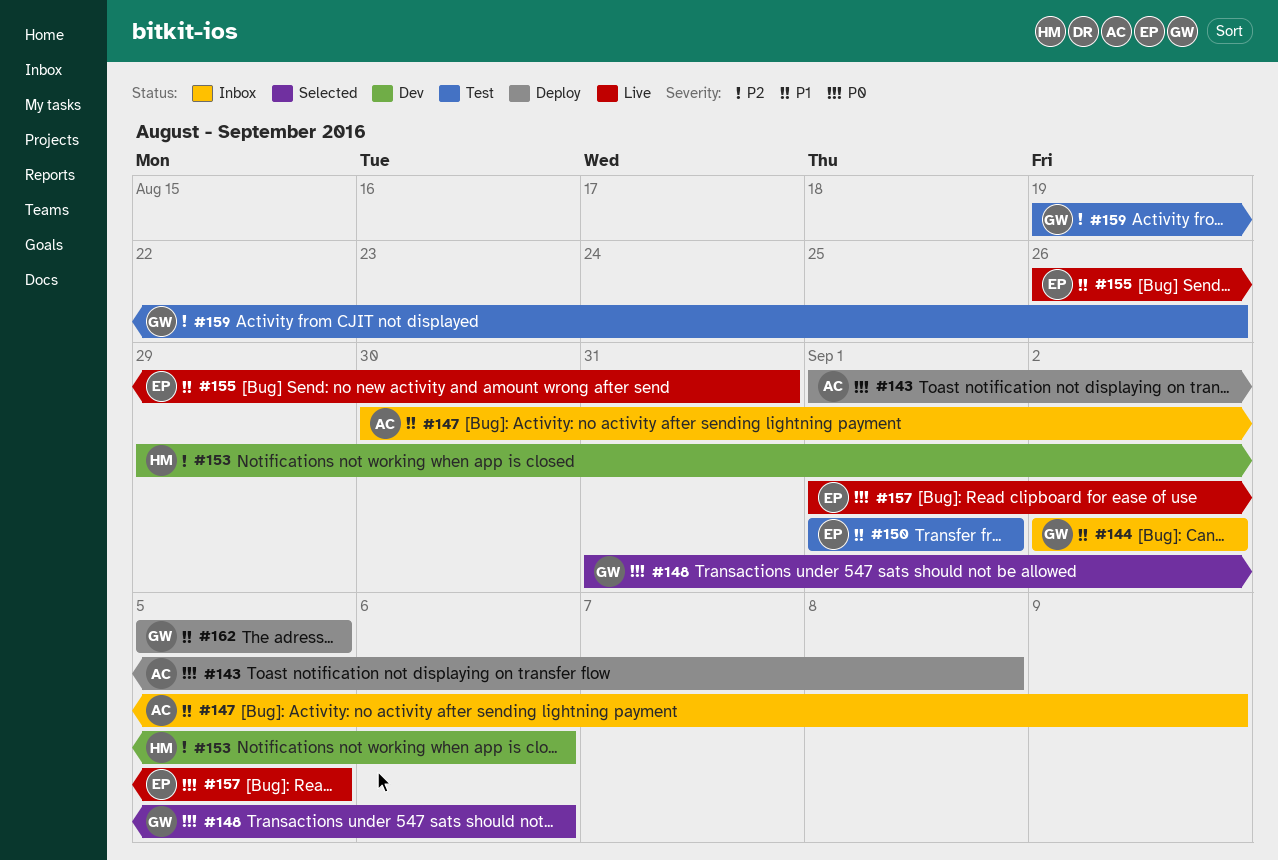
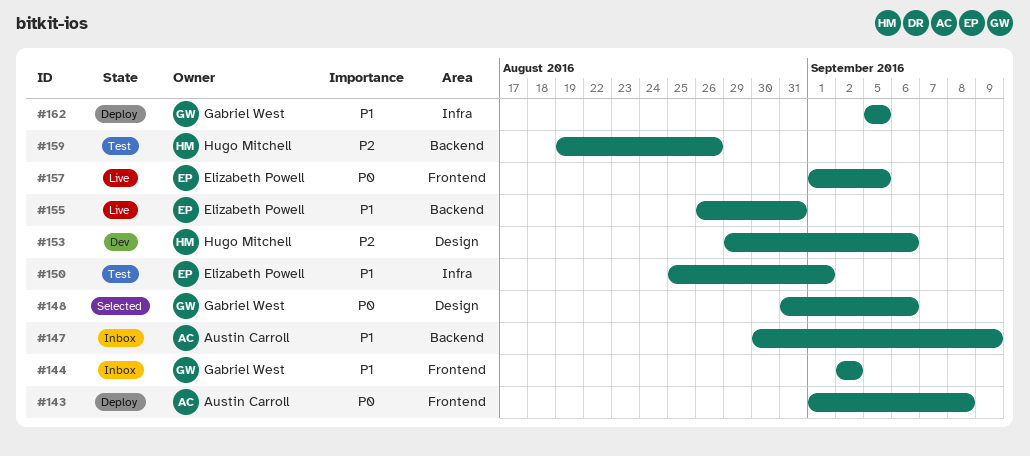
#150, start: Sep 1 -> Aug 25
#159, owner: Gabriel West -> Hugo Mitchell

